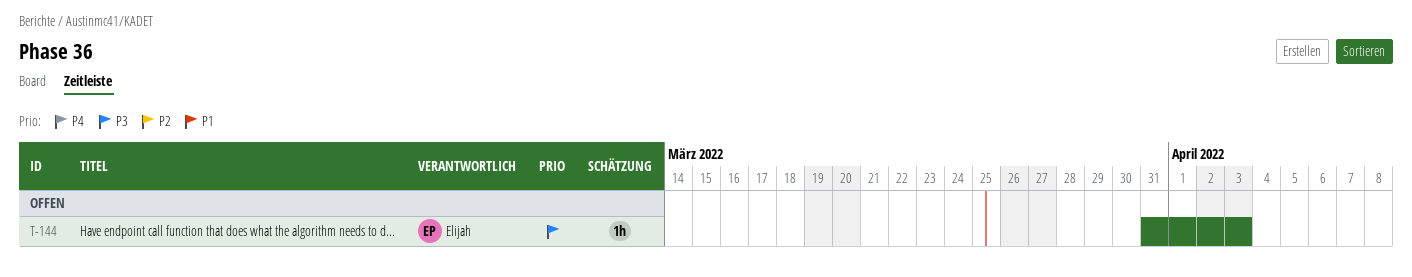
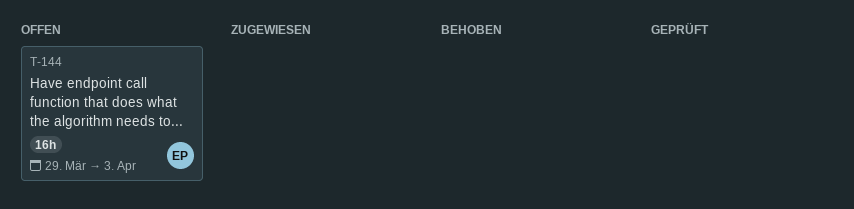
T-144, estimate: 1h -> 16h
T-144, start: Mar 31 -> Mar 29

